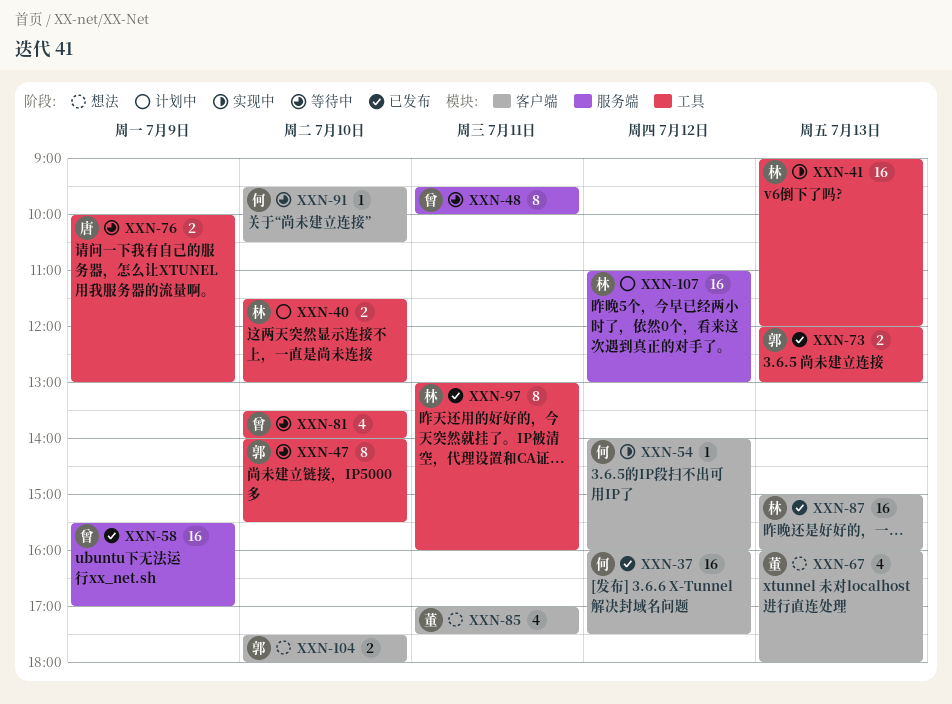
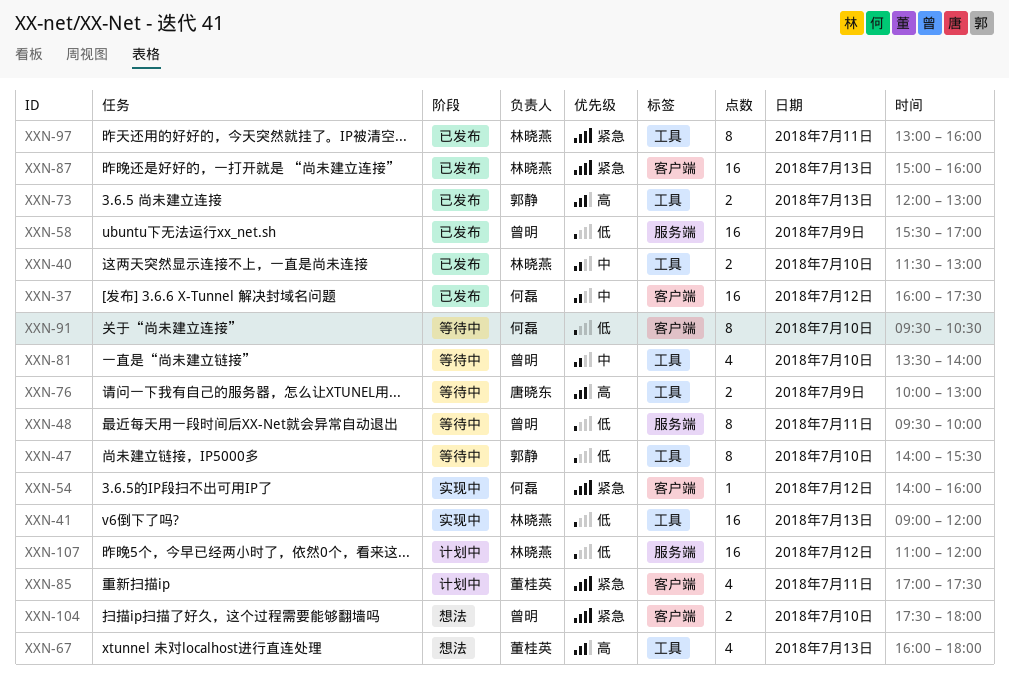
XXN-40, status: 计划中 -> 已发布
XXN-67, label: 客户端 -> 工具
XXN-85, status: 想法 -> 计划中
XXN-91, estimate: 1 -> 8
XXN-104, owner: 郭静 -> 曾明
XXN-107, ends: 13:00 -> 12:00

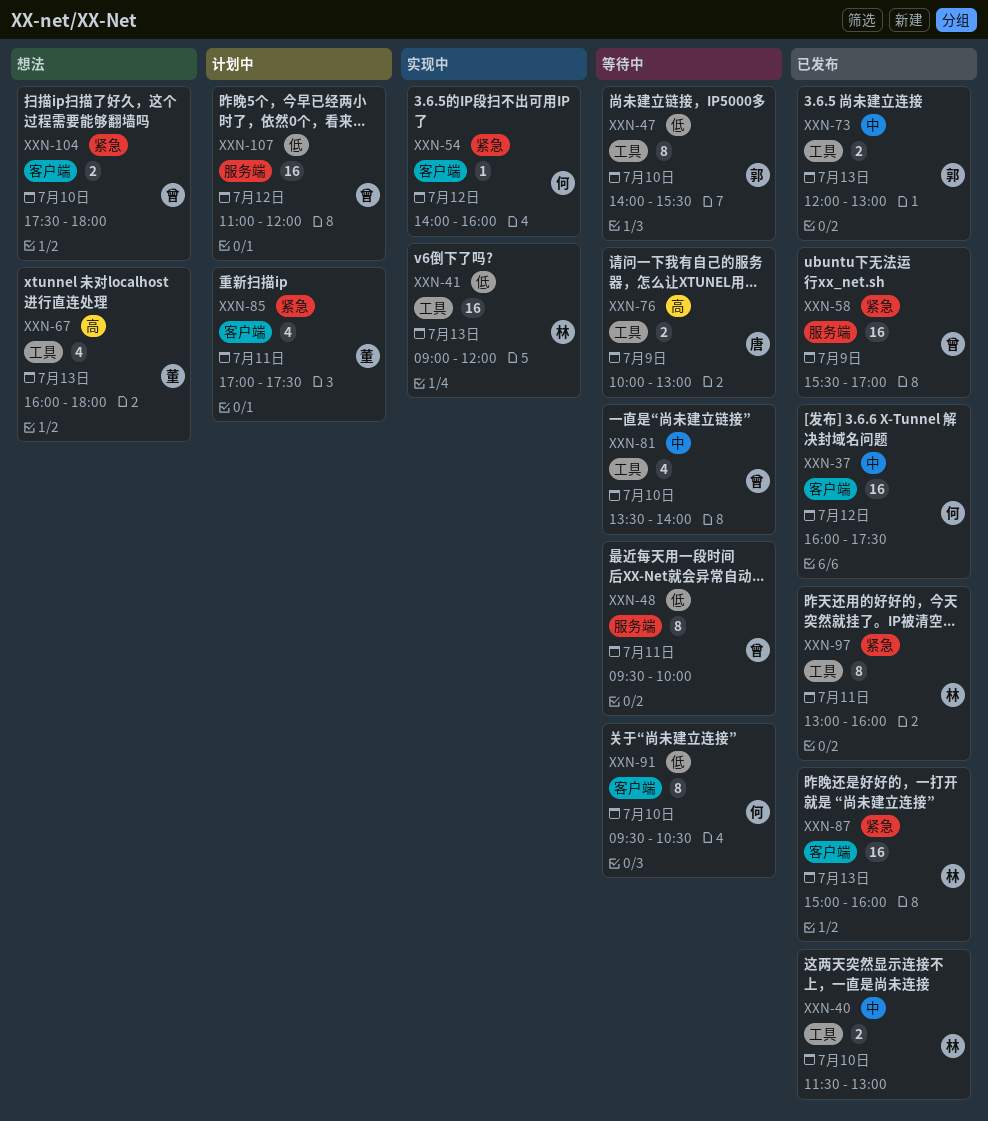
XXN-58, priority: 低 -> 紧急
XXN-73, priority: 高 -> 中
XXN-107, owner: 林晓燕 -> 曾明

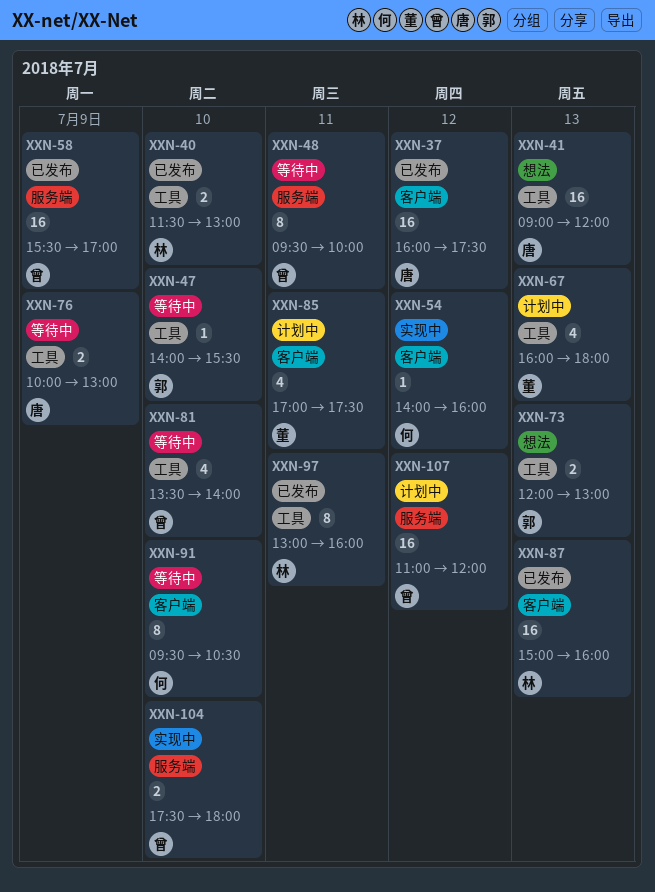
XXN-37, owner: 何 -> 唐
XXN-41, status: 实现中 -> 想法
XXN-41, owner: 林 -> 唐
XXN-47, estimate: 8 -> 1
XXN-67, status: 想法 -> 计划中
XXN-73, status: 已发布 -> 想法
XXN-104, status: 想法 -> 实现中
XXN-104, label: 客户端 -> 服务端

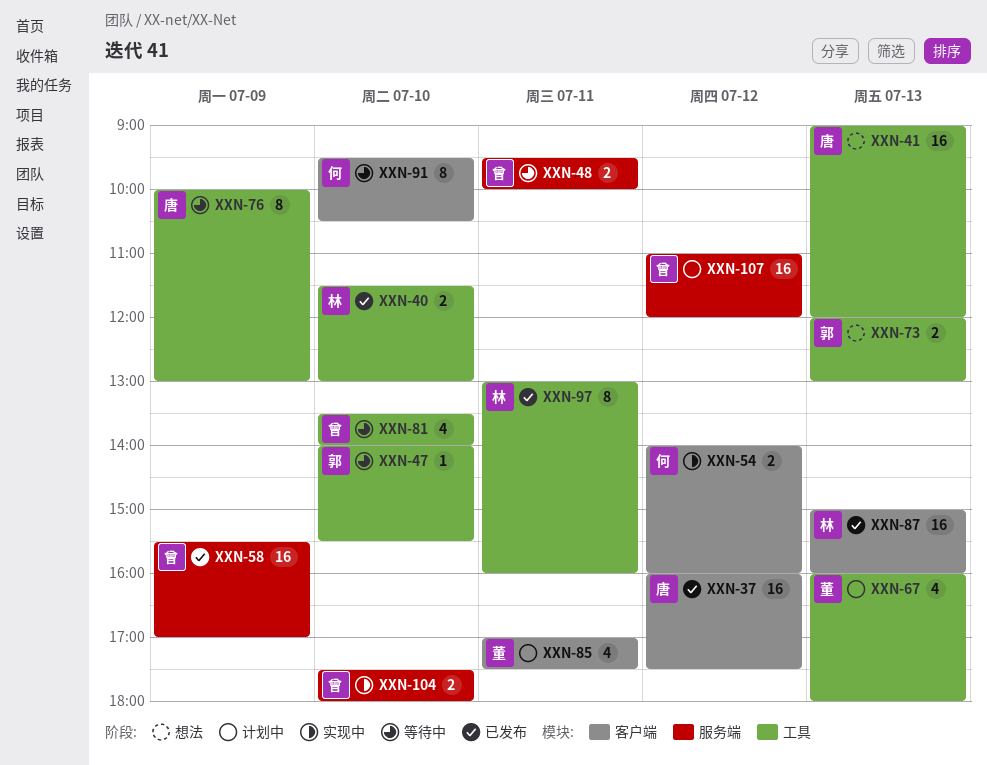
XXN-48, estimate: 8 -> 2
XXN-54, estimate: 1 -> 2
XXN-76, estimate: 2 -> 8

